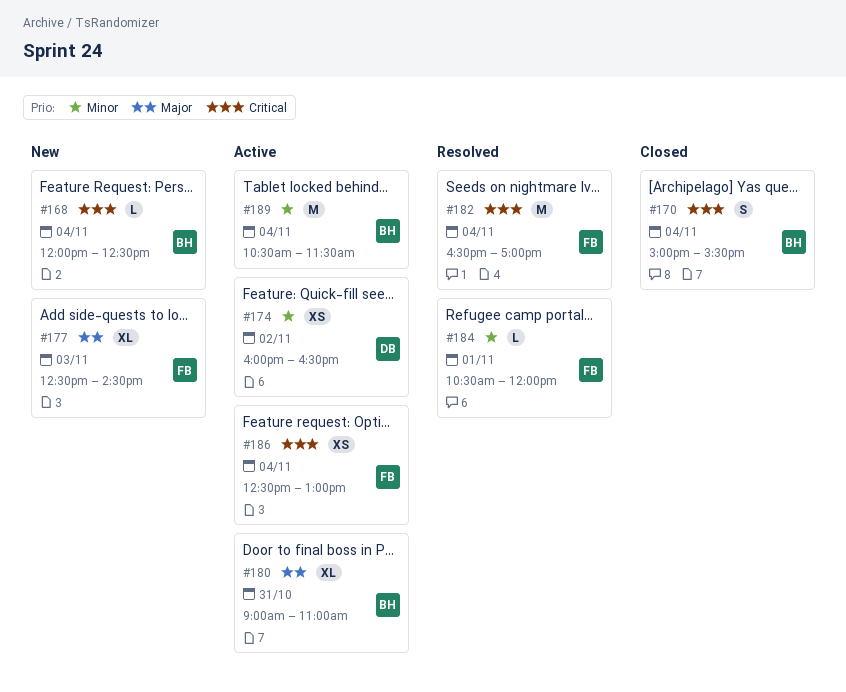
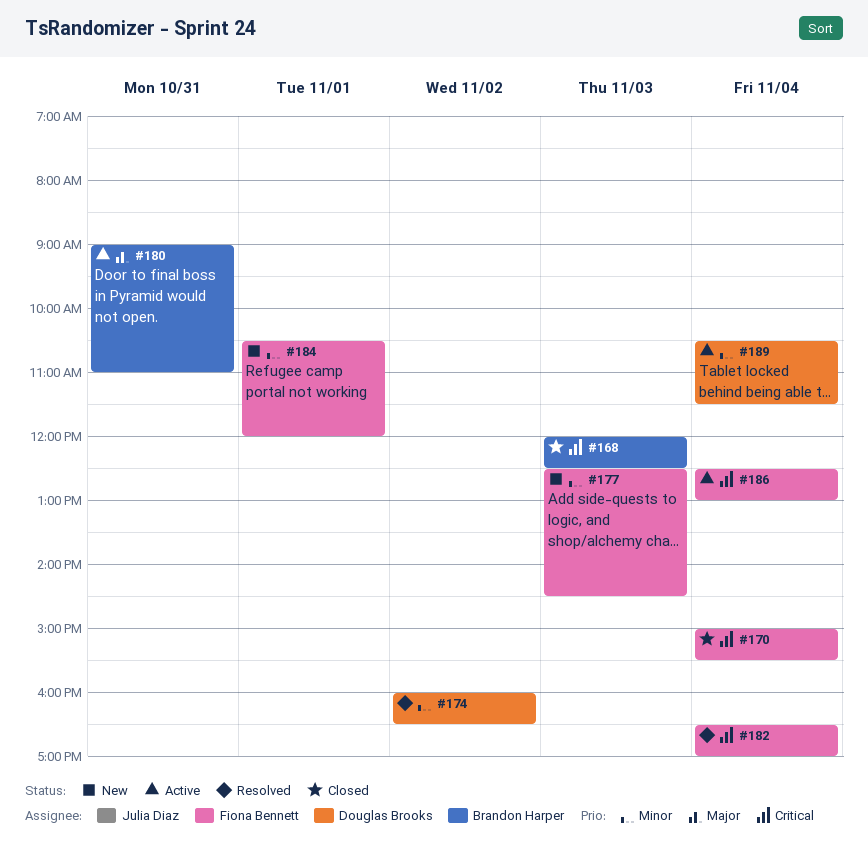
#168, status: New -> Closed
#168, day: Nov 4 -> Nov 3
#170, owner: Brandon Harper -> Fiona Bennett
#174, status: Active -> Resolved
#177, priority: Major -> Minor
#184, status: Resolved -> New
#189, owner: Brandon Harper -> Douglas Brooks

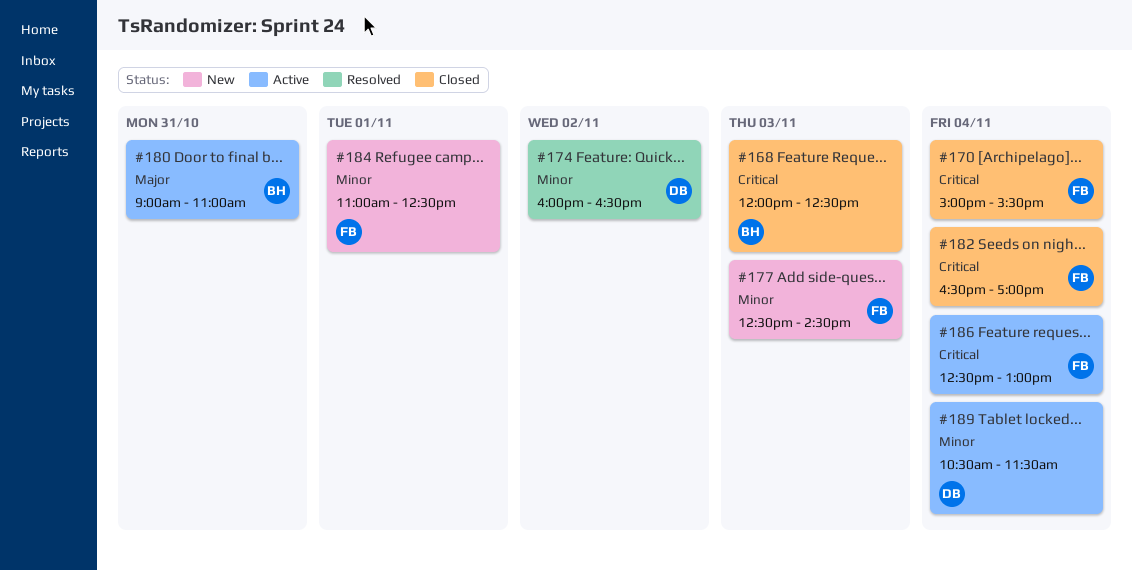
#182, status: Resolved -> Closed
#184, begins: 10:30 -> 11:00
#184, ends: 12:00 -> 12:30

